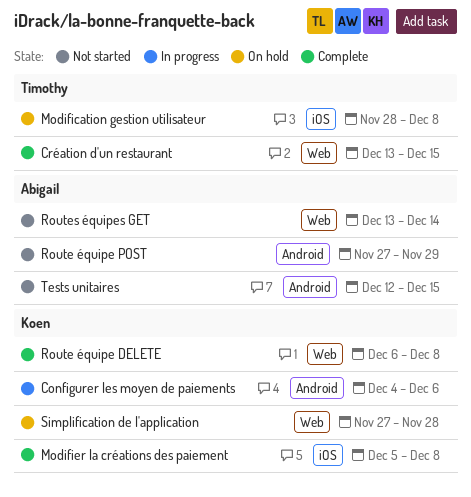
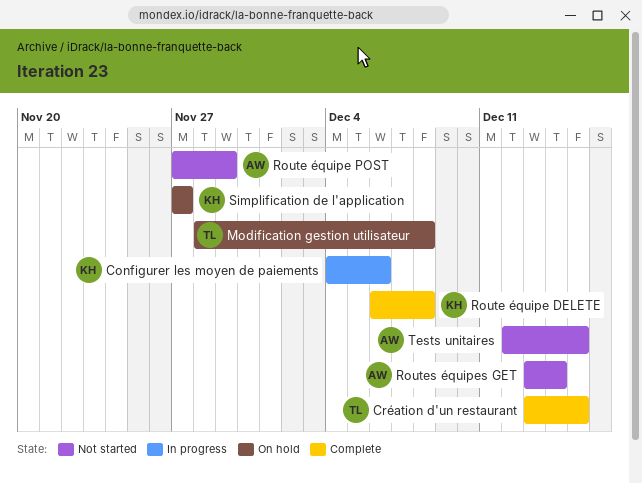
Modifier la créations des paiement: present -> none
Simplification de l'application, due: Nov 28 -> Nov 27

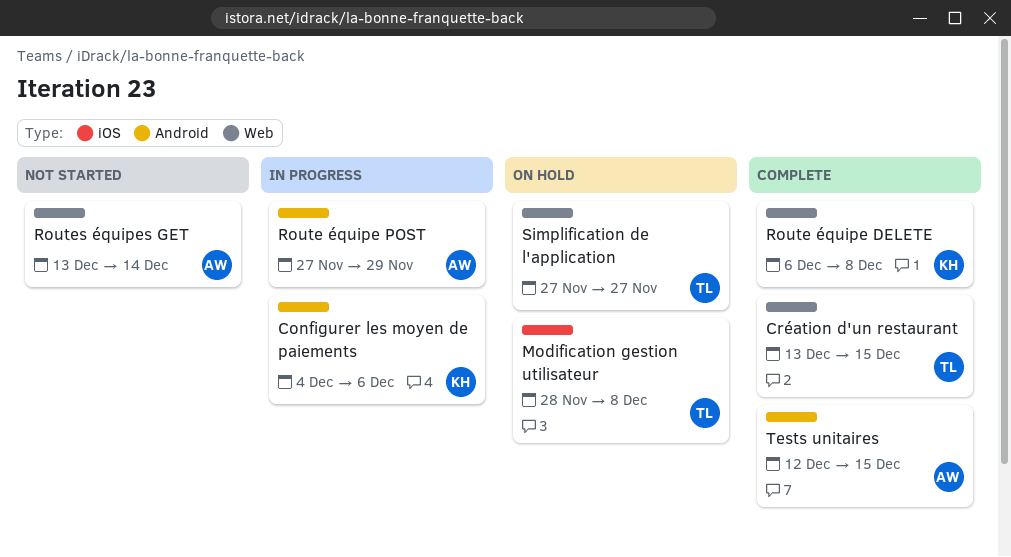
Route équipe POST, status: Not started -> In progress
Simplification de l'application, owner: KH -> TL
Tests unitaires, status: Not started -> Complete

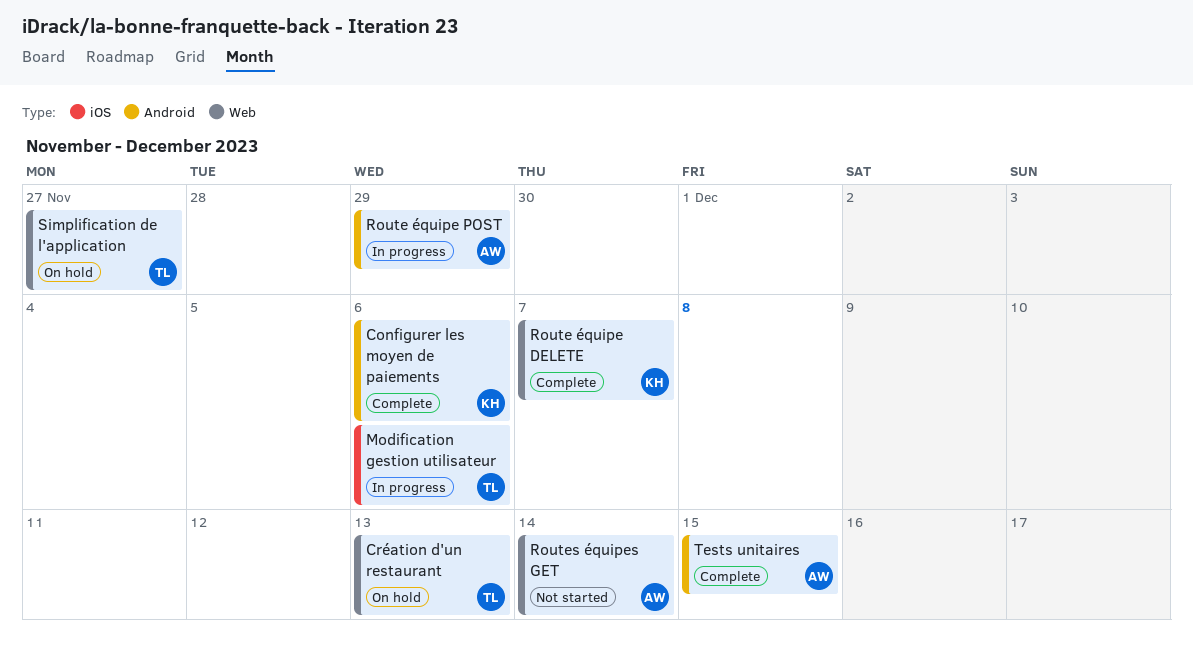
Configurer les moyen de paiements, status: In progress -> Complete
Création d'un restaurant, status: Complete -> On hold
Création d'un restaurant, due: Dec 15 -> Dec 13
Modification gestion utilisateur, status: On hold -> In progress
Modification gestion utilisateur, due: Dec 8 -> Dec 6
Route équipe DELETE, due: Dec 8 -> Dec 7

